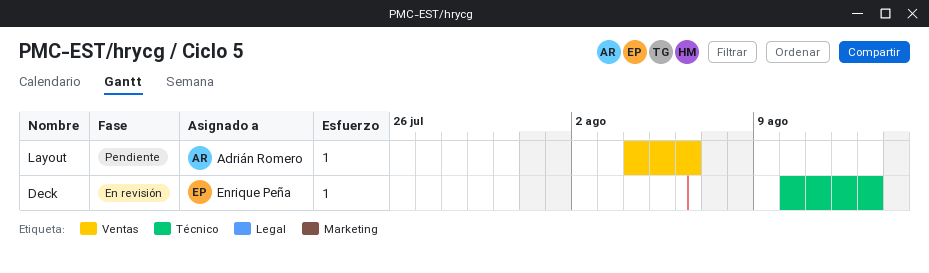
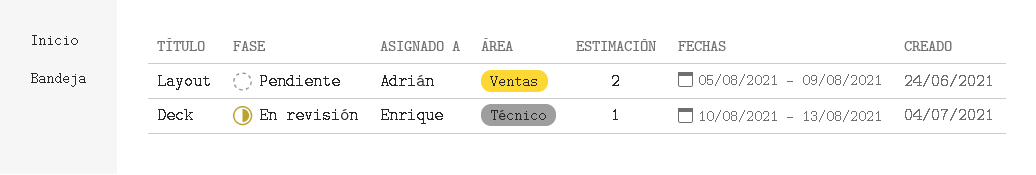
Layout, estimate: 1 -> 2
Layout, start: Aug 4 -> Aug 5
Layout, due: Aug 6 -> Aug 9

